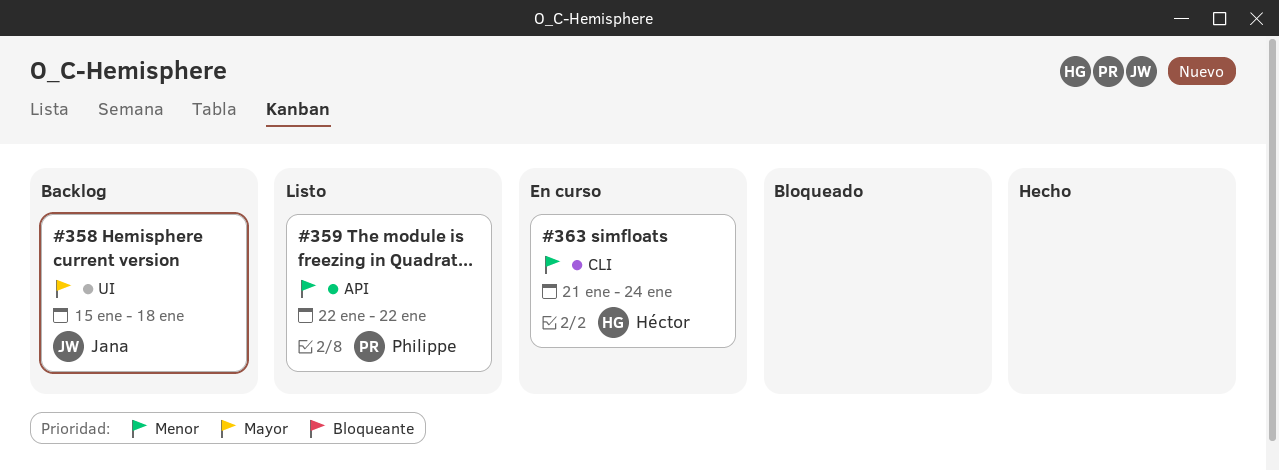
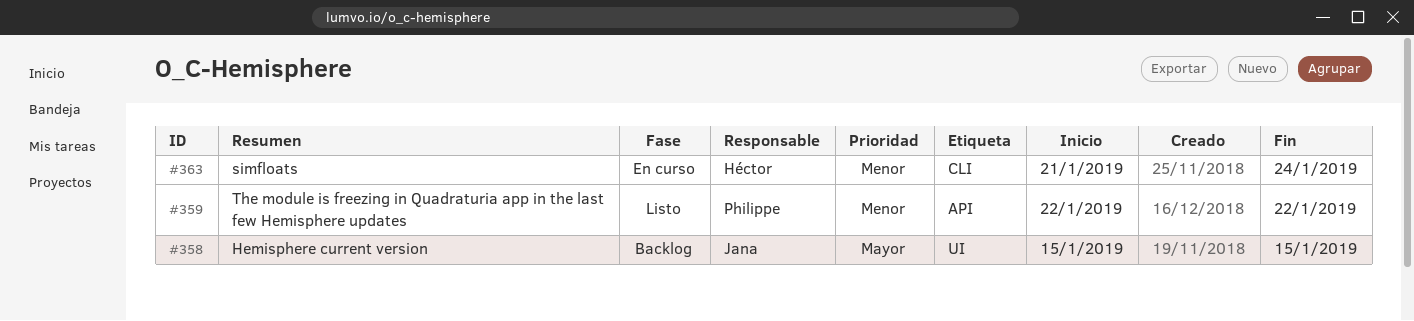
#358, due: Jan 18 -> Jan 15

